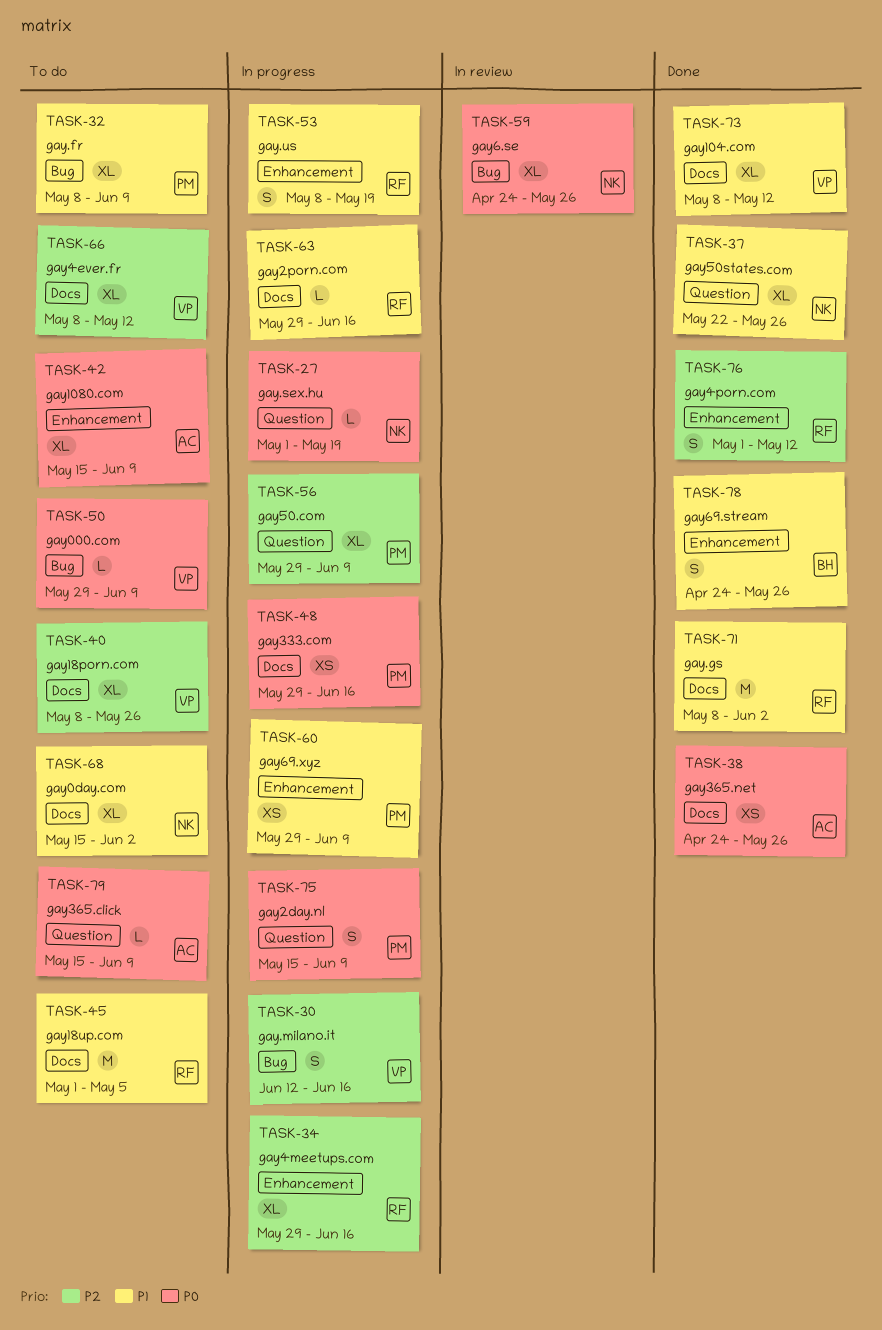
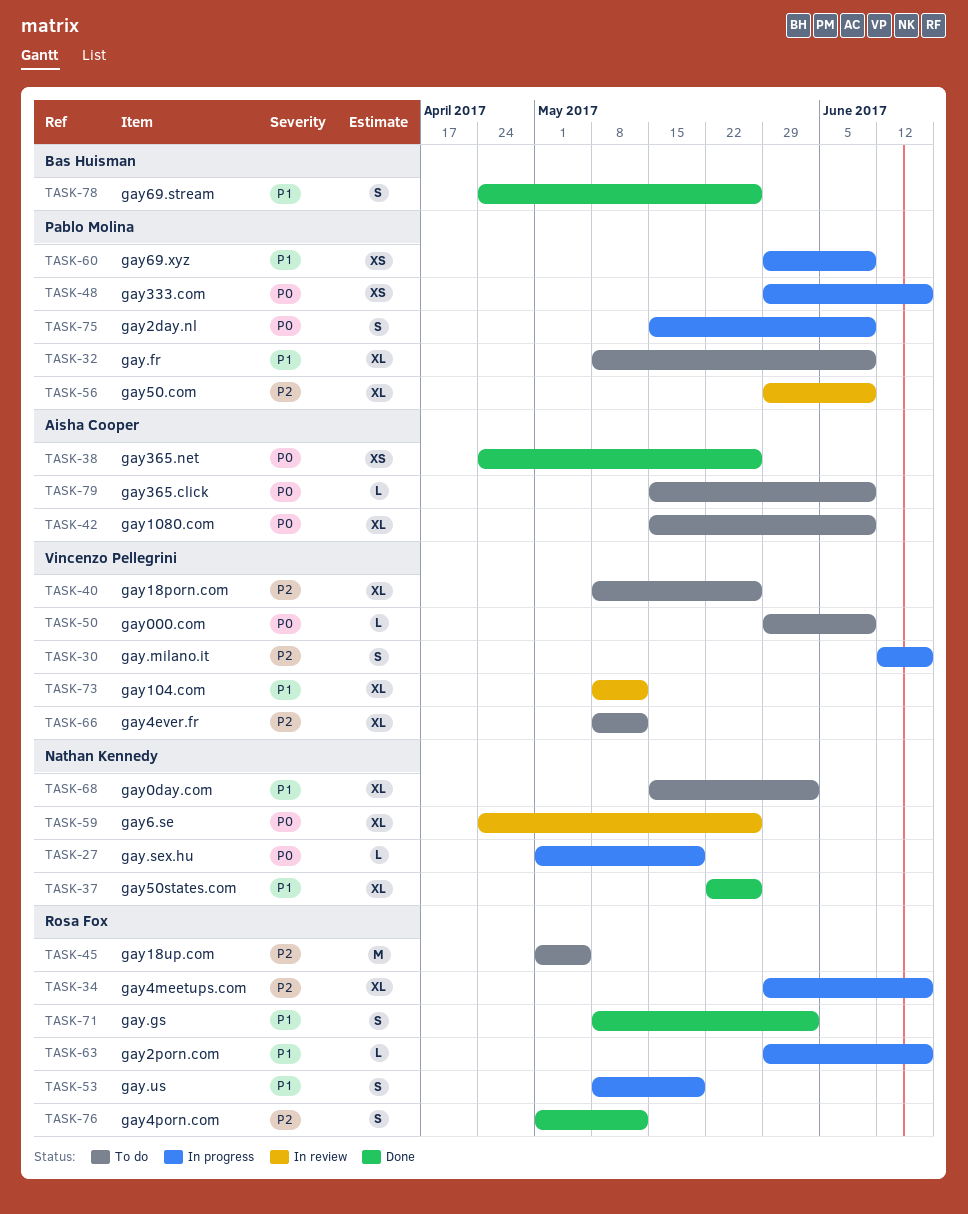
TASK-45, priority: P1 -> P2
TASK-56, status: In progress -> In review
TASK-71, estimate: M -> S
TASK-73, status: Done -> In review

